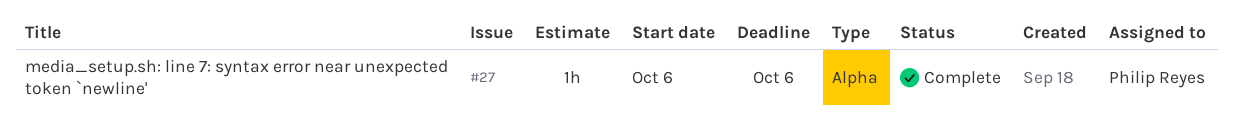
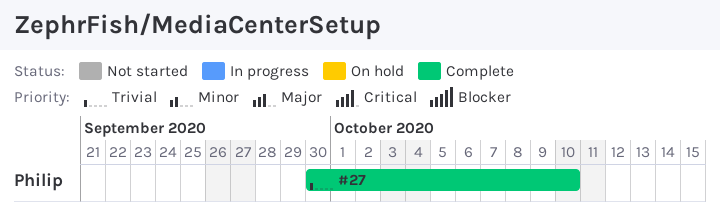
#27, start: Oct 6 -> Sep 30
#27, due: Oct 6 -> Oct 10

